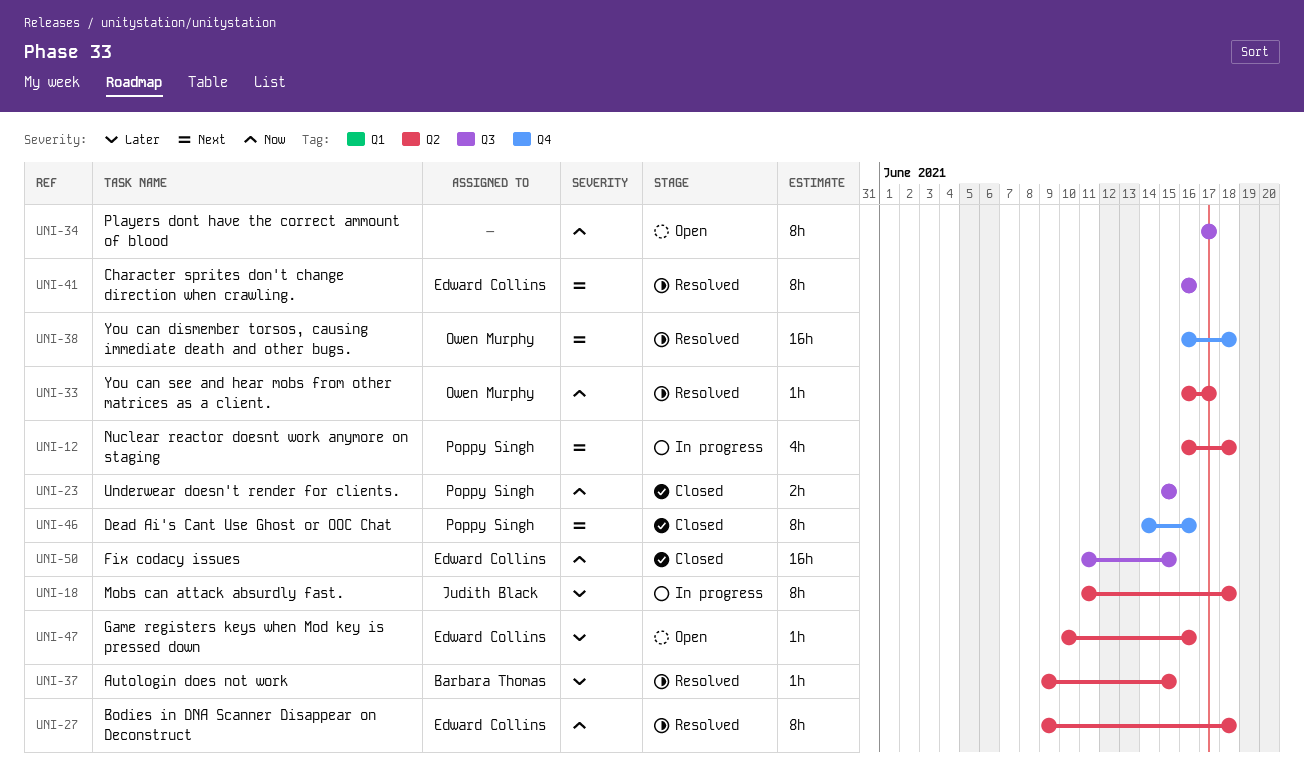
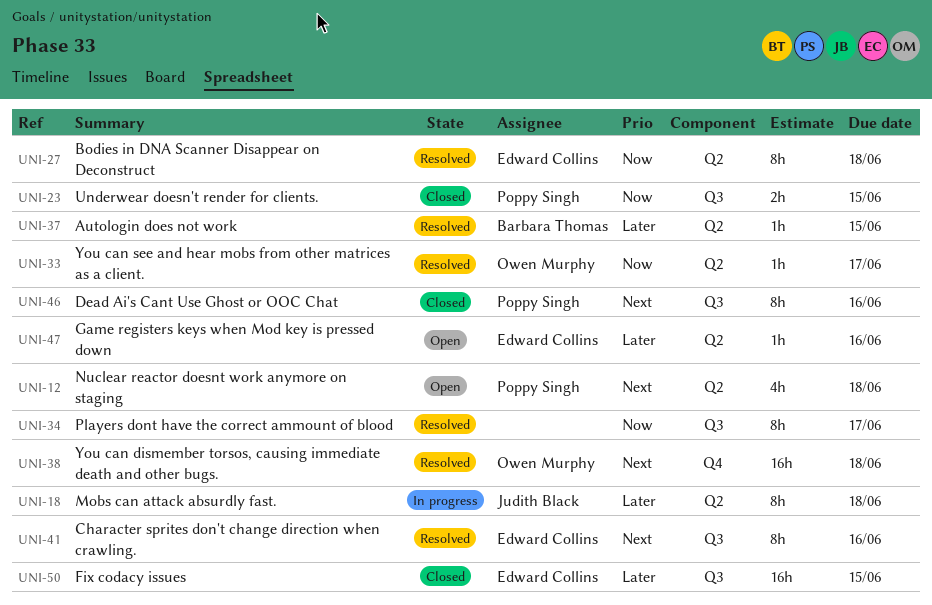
UNI-12, status: In progress -> Open
UNI-34, status: Open -> Resolved
UNI-46, label: Q4 -> Q3
UNI-50, priority: Now -> Later

